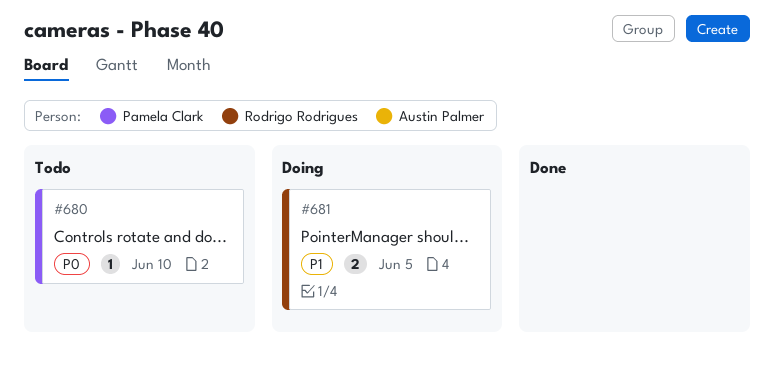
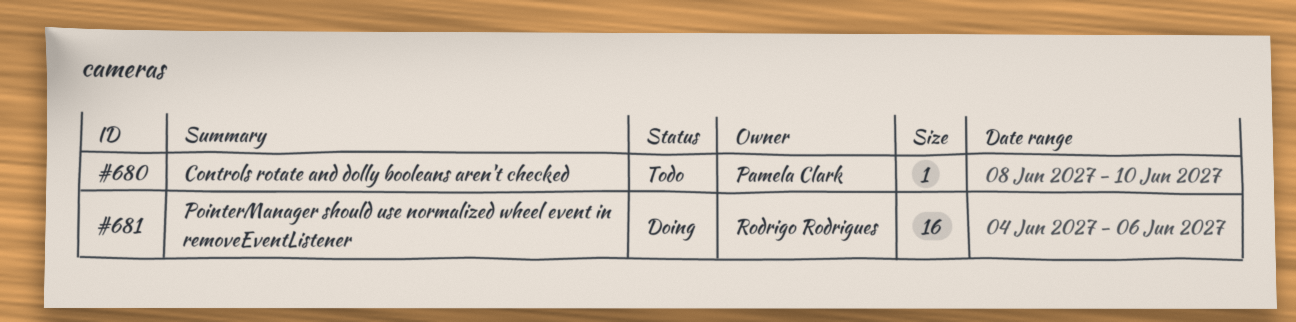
#681, estimate: 2 -> 16
#681, due: Jun 5 -> Jun 6

